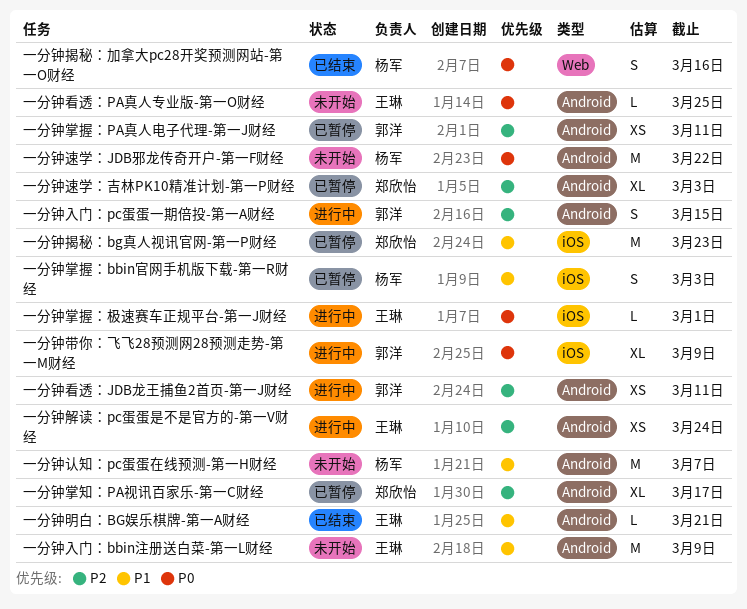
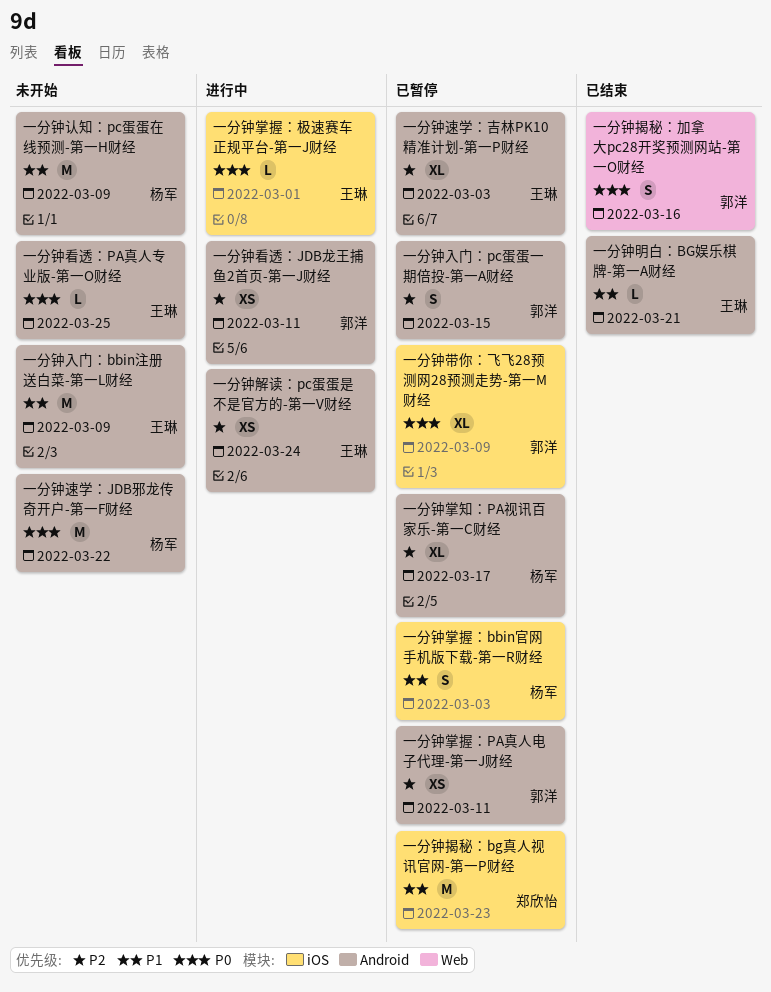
一分钟入门：pc蛋蛋一期倍投-第一A财经, status: 进行中 -> 已暂停
一分钟带你：飞飞28预测网28预测走势-第一M财经, status: 进行中 -> 已暂停
一分钟掌知：PA视讯百家乐-第一C财经, owner: 郑欣怡 -> 杨军
一分钟揭秘：加拿大pc28开奖预测网站-第一O财经, owner: 杨军 -> 郭洋
一分钟认知：pc蛋蛋在线预测-第一H财经, due: Mar 7 -> Mar 9
一分钟速学：吉林PK10精准计划-第一P财经, owner: 郑欣怡 -> 王琳

